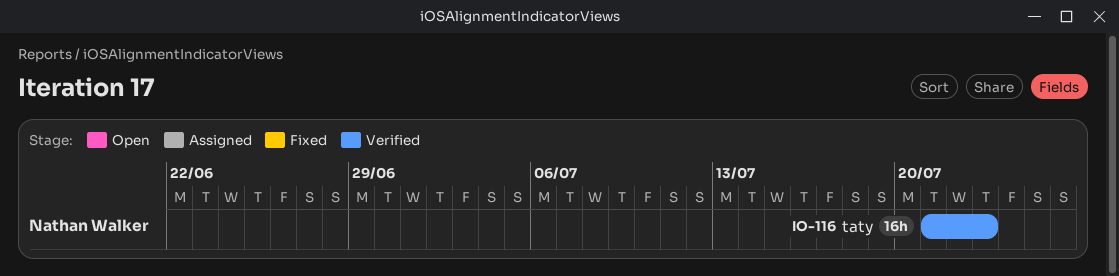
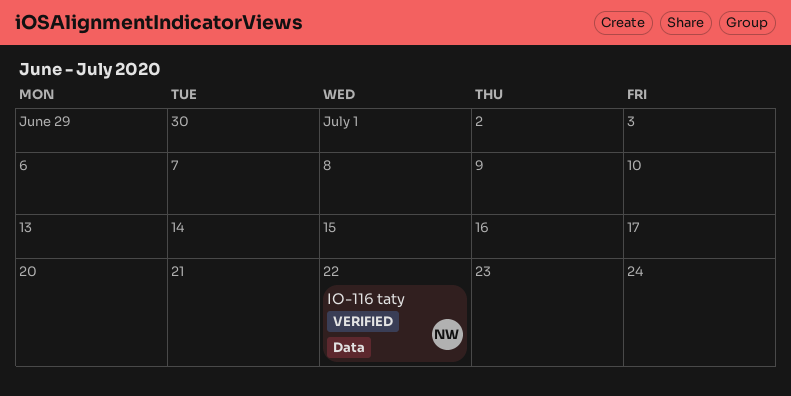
IO-116, due: Jul 23 -> Jul 22

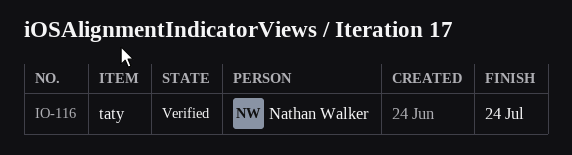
IO-116, due: Jul 22 -> Jul 24

